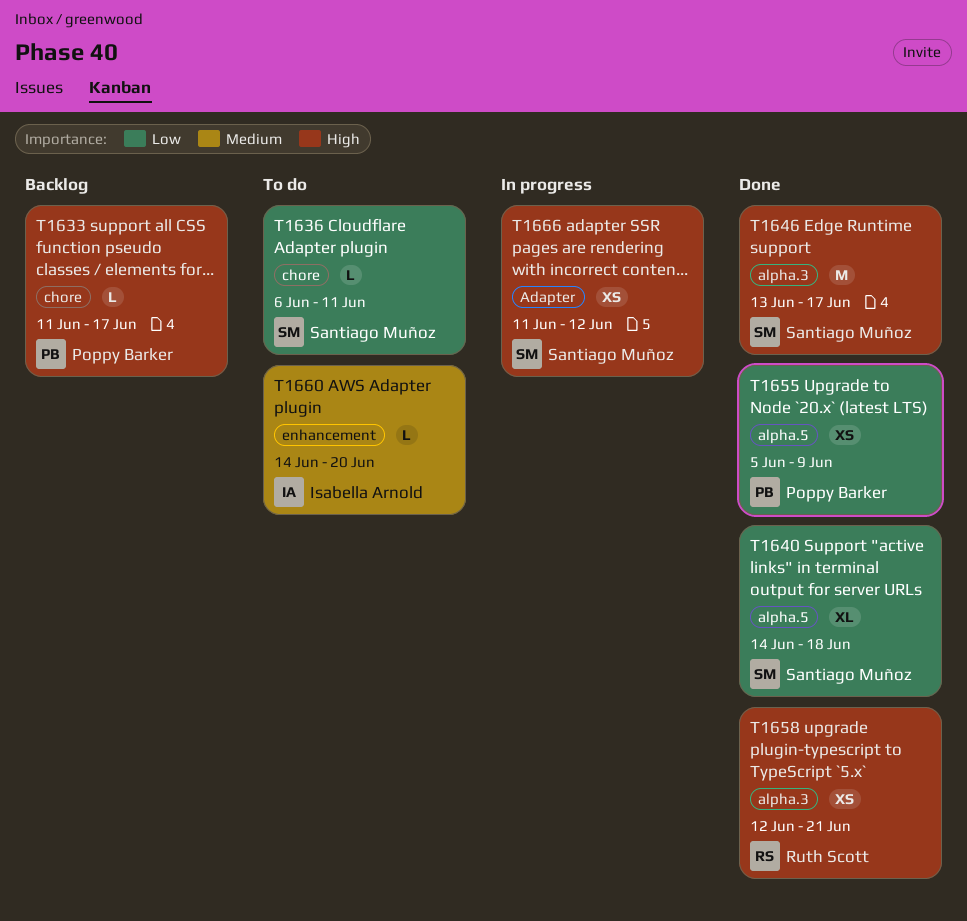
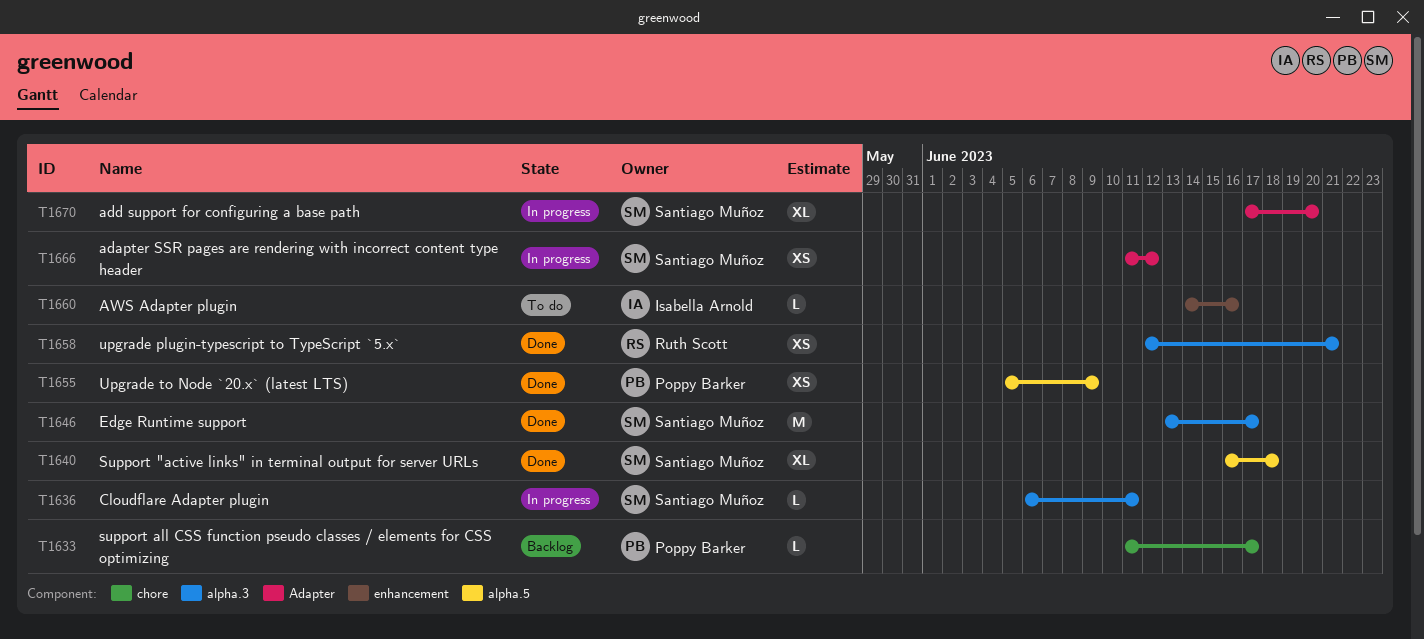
T1636, status: To do -> In progress
T1636, label: chore -> alpha.3
T1640, start: Jun 14 -> Jun 16
T1660, due: Jun 20 -> Jun 16
T1670: none -> present

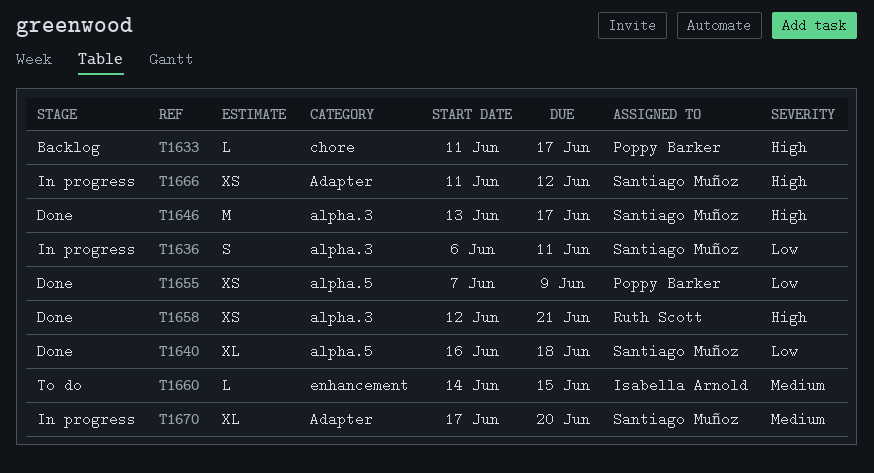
T1636, estimate: L -> S
T1655, start: Jun 5 -> Jun 7
T1660, due: Jun 16 -> Jun 15

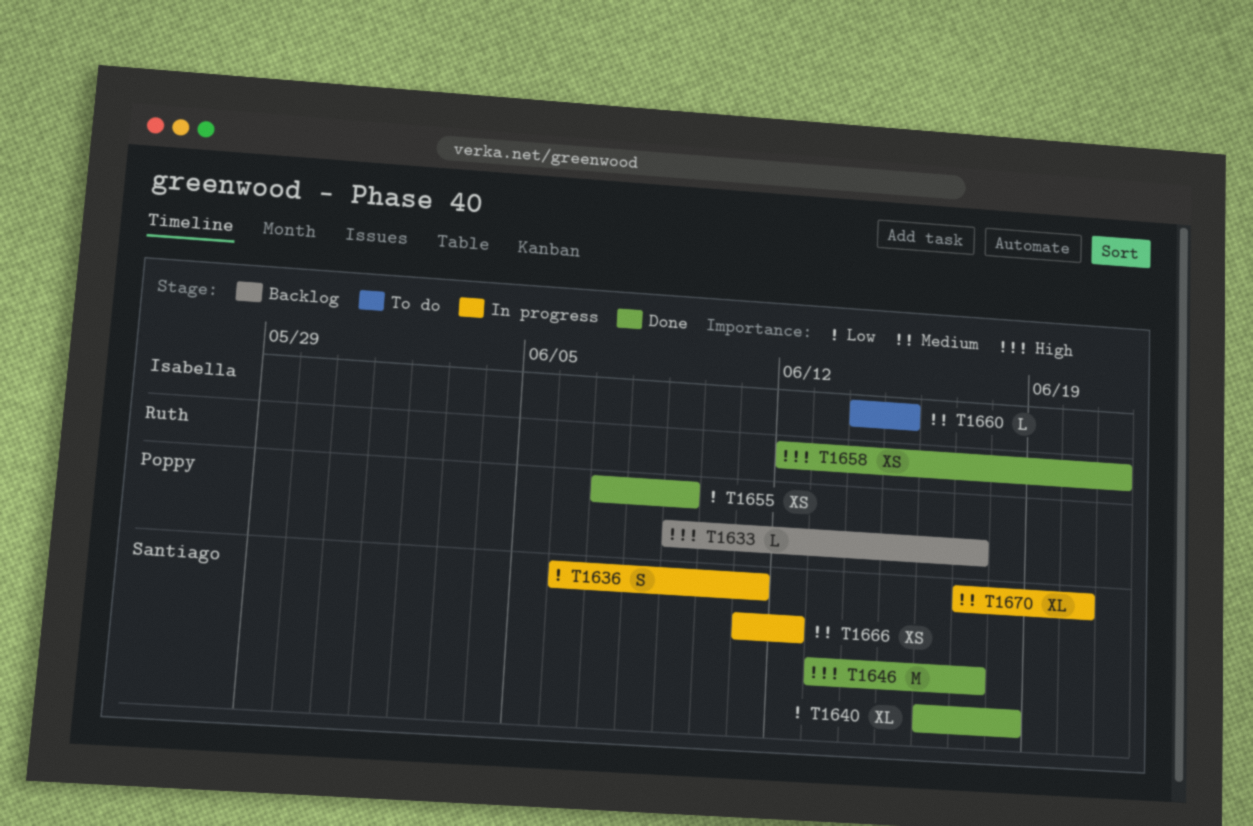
T1633, start: Jun 11 -> Jun 9
T1666, priority: High -> Medium

